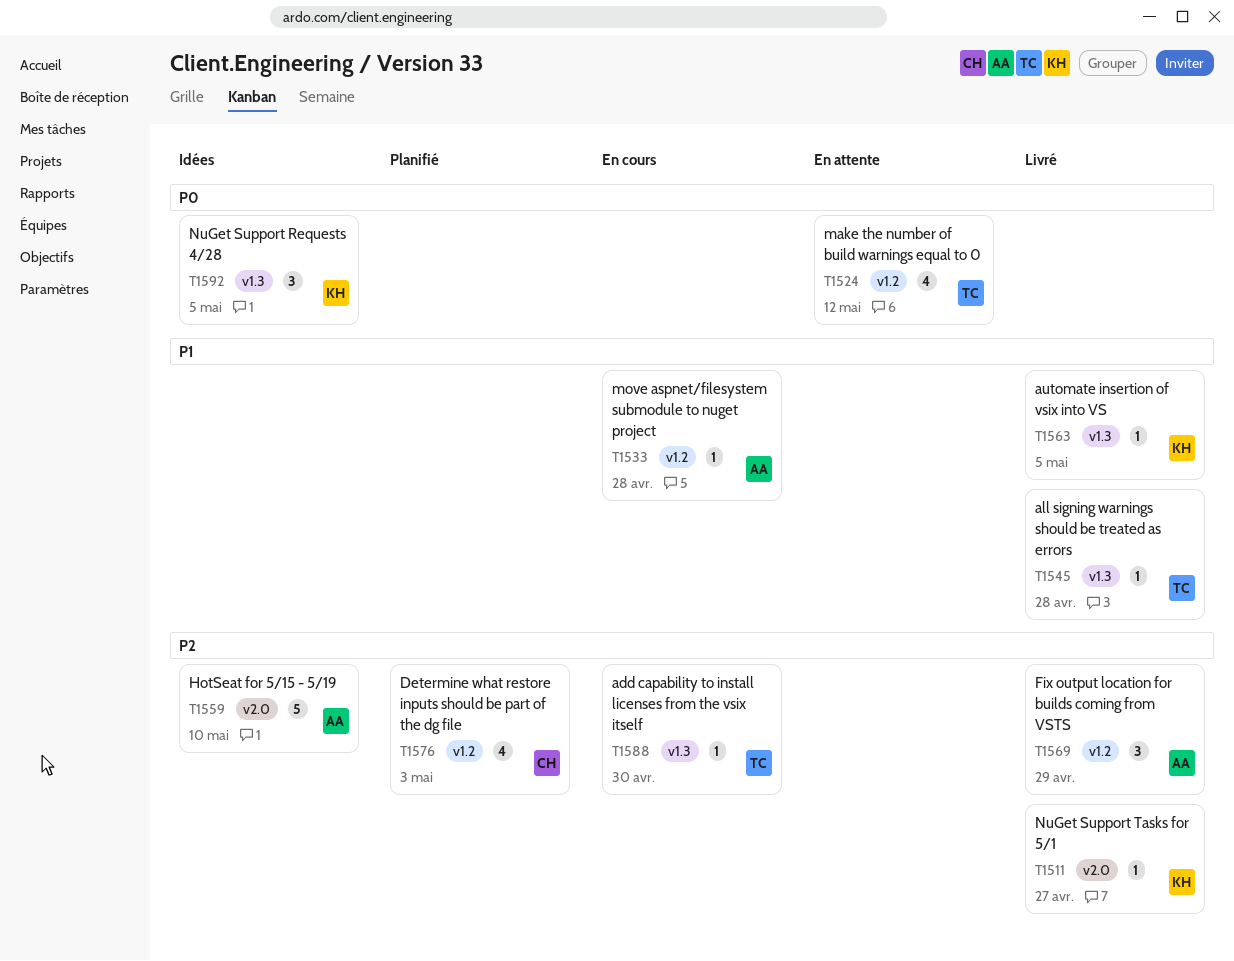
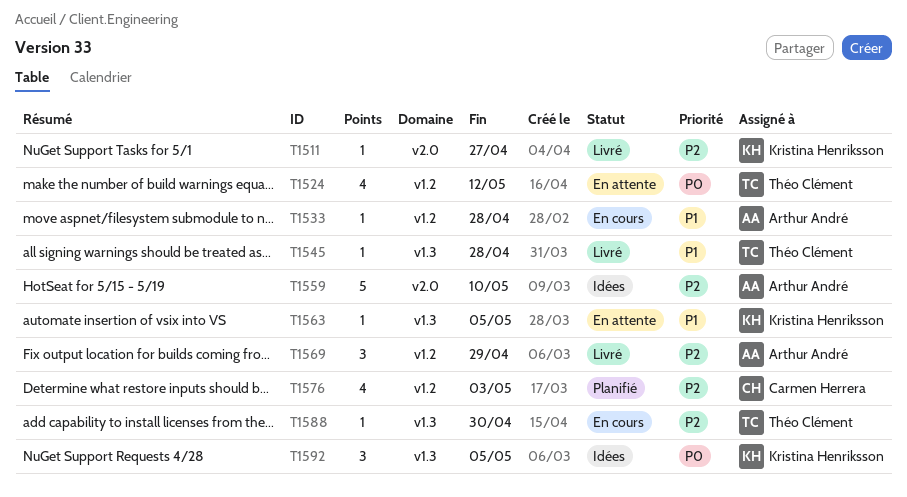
T1563, status: Livré -> En attente

